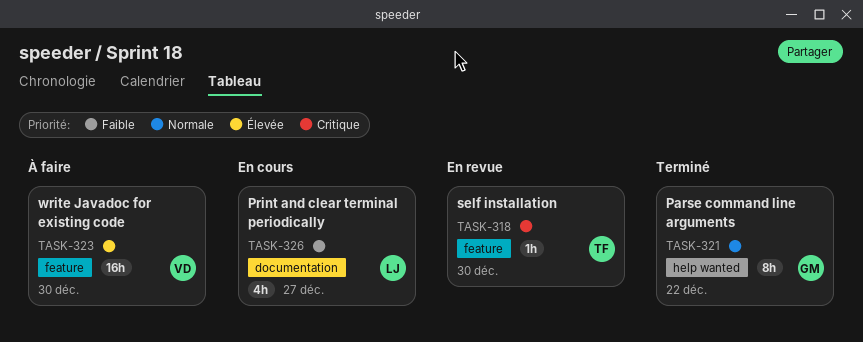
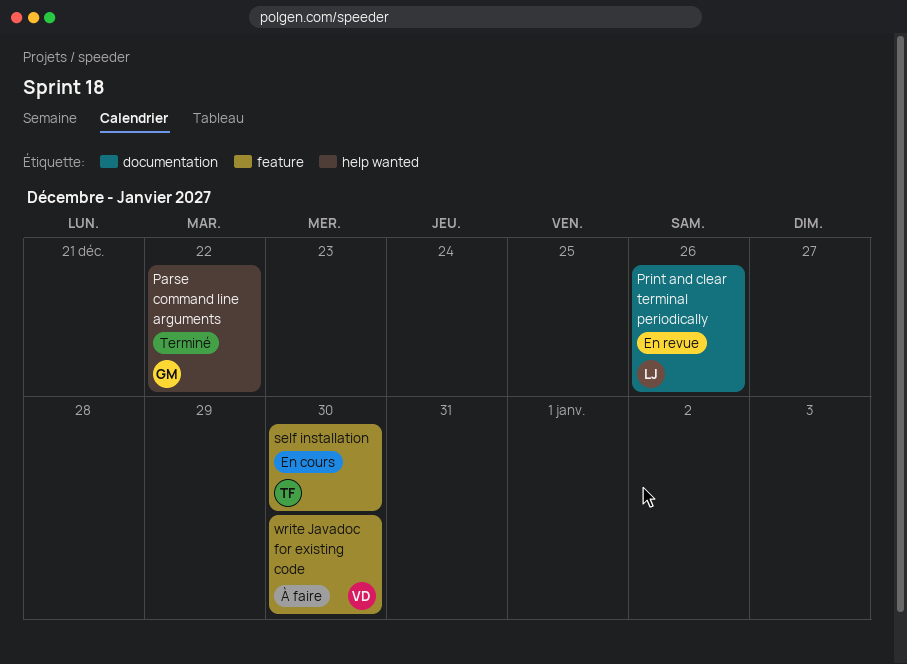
Print and clear terminal periodically, status: En cours -> En revue
Print and clear terminal periodically, due: Dec 27 -> Dec 26
self installation, status: En revue -> En cours

